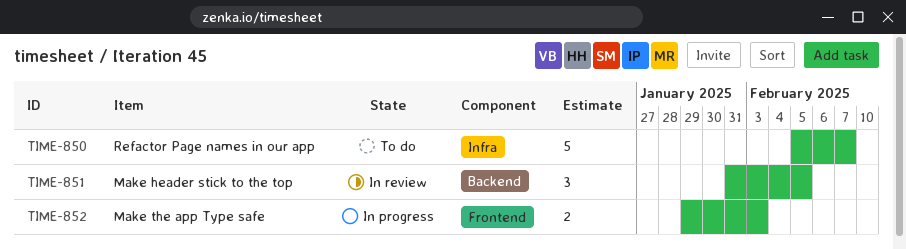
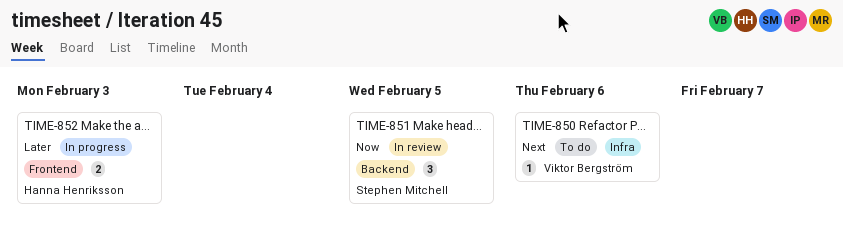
TIME-850, estimate: 5 -> 1
TIME-850, due: Feb 7 -> Feb 6

